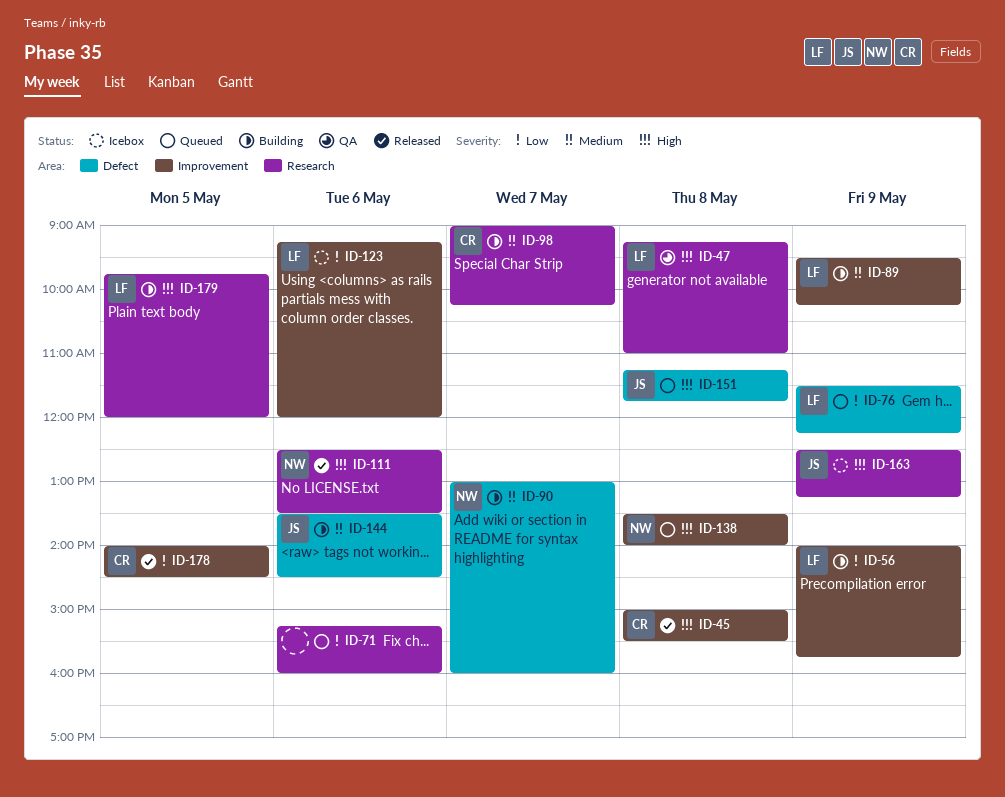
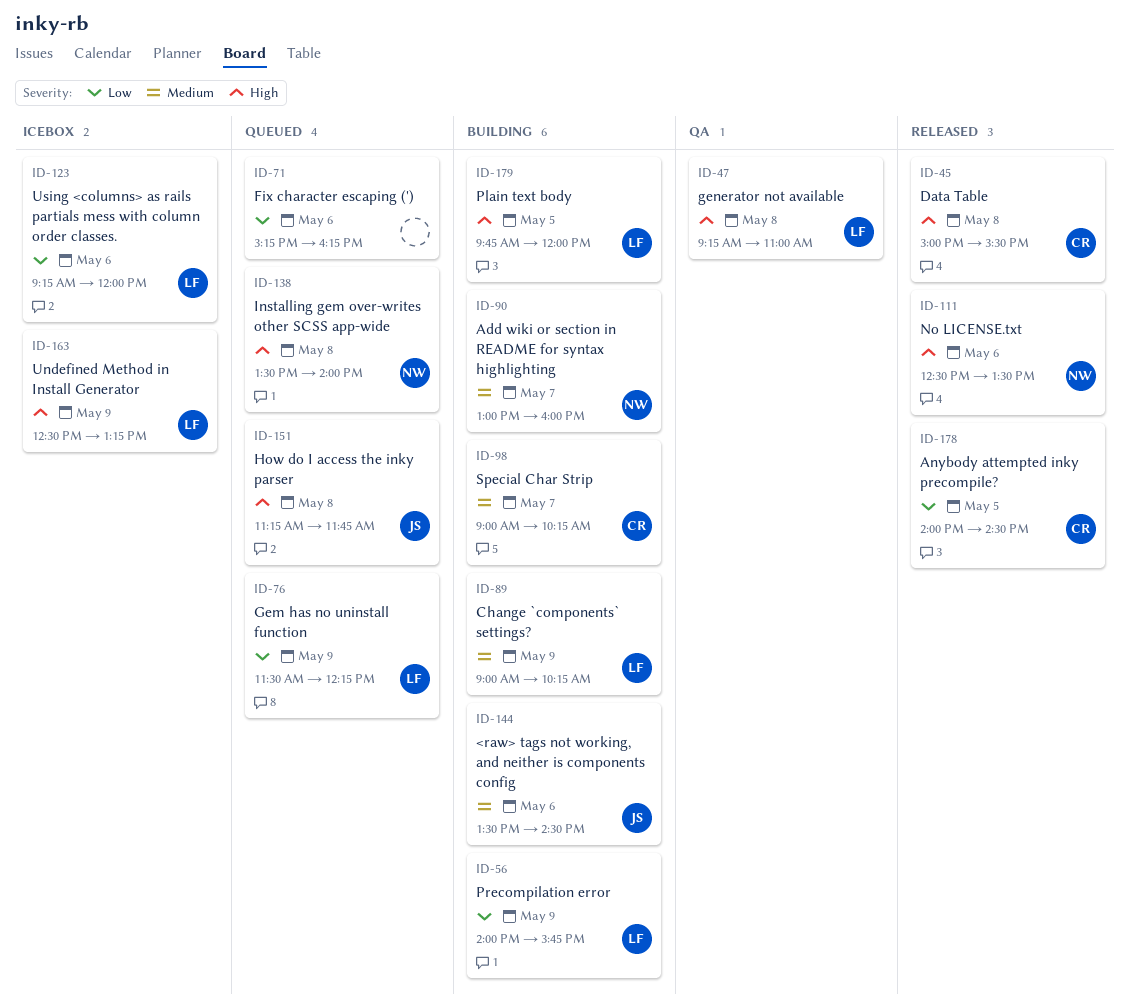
ID-71, ends: 16:00 -> 16:15
ID-89, begins: 09:30 -> 09:00
ID-163, owner: JS -> LF

